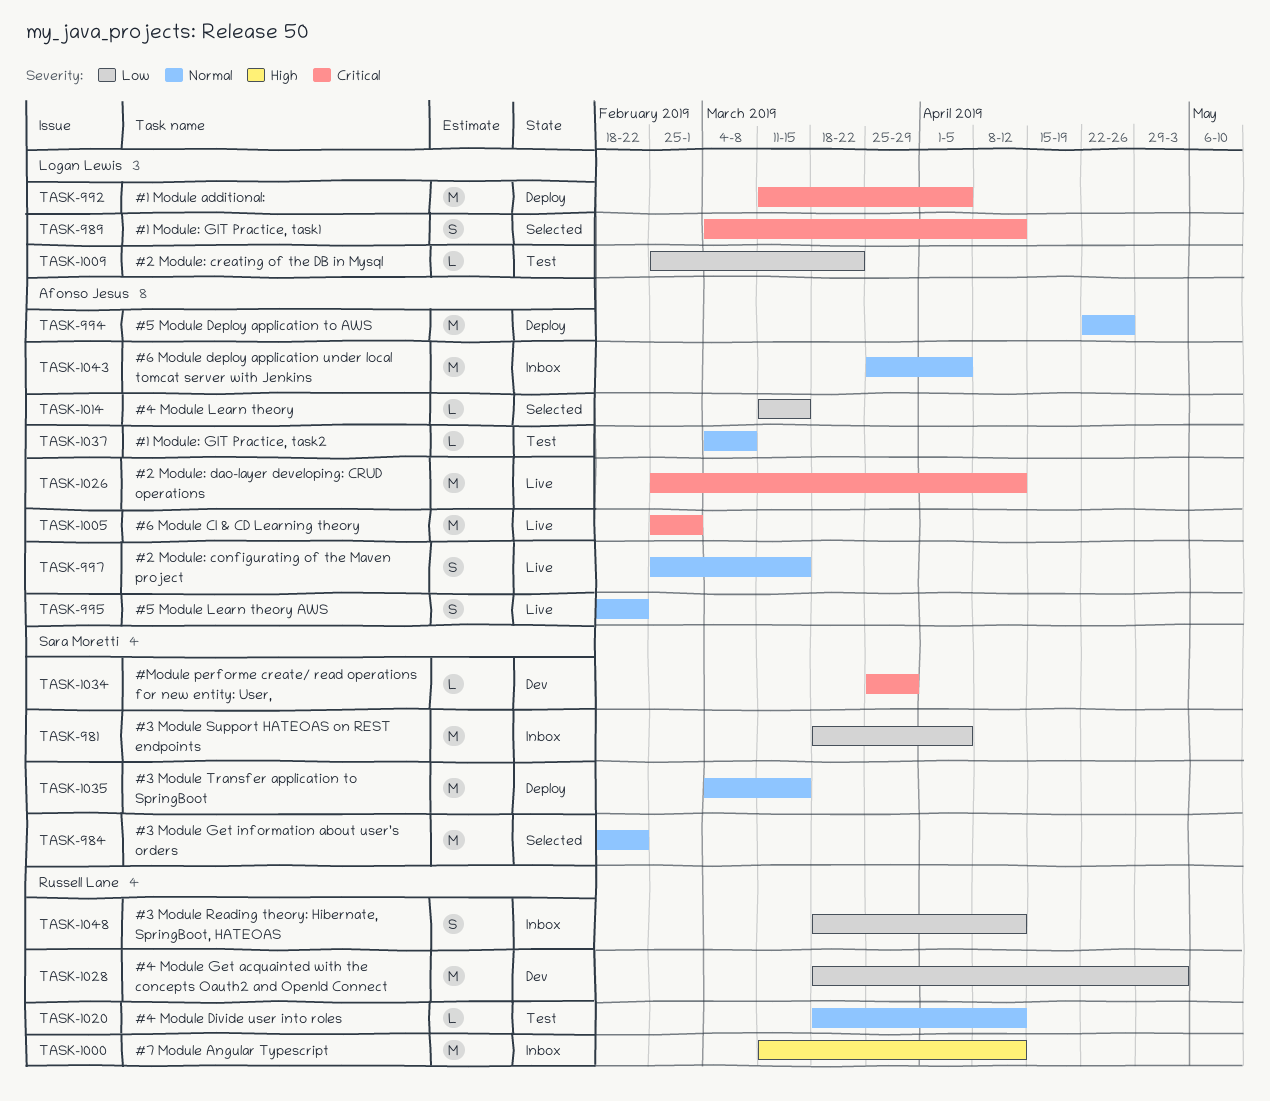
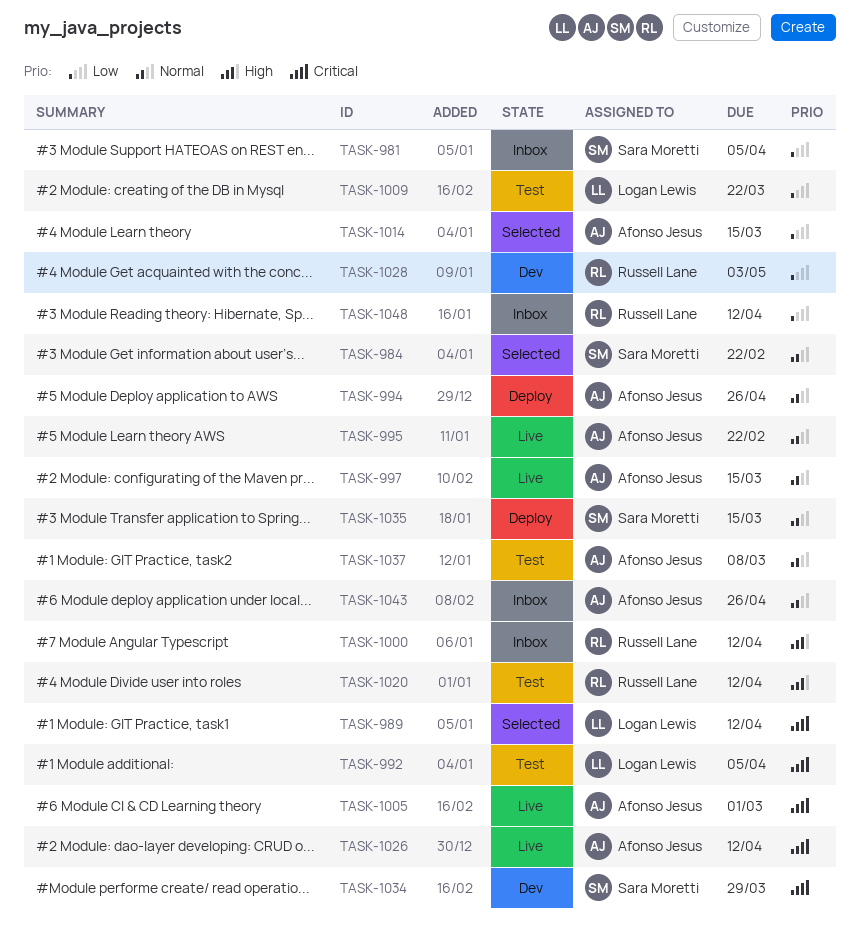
TASK-992, status: Deploy -> Test
TASK-1020, priority: Normal -> High
TASK-1043, due: Apr 5 -> Apr 26

